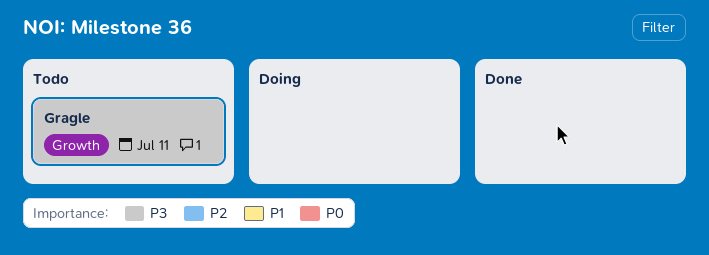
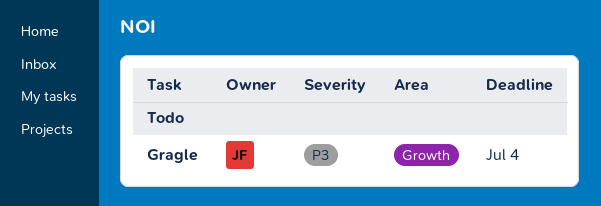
Gragle, due: Jul 11 -> Jul 4

